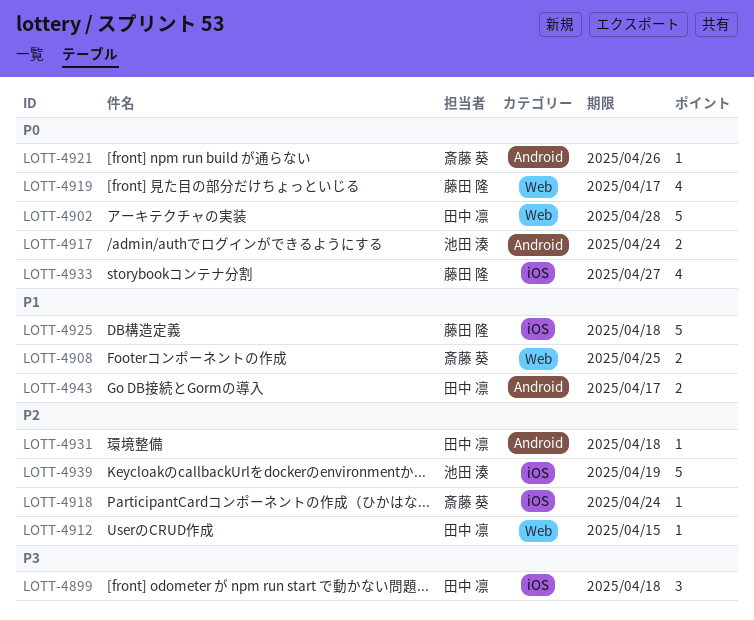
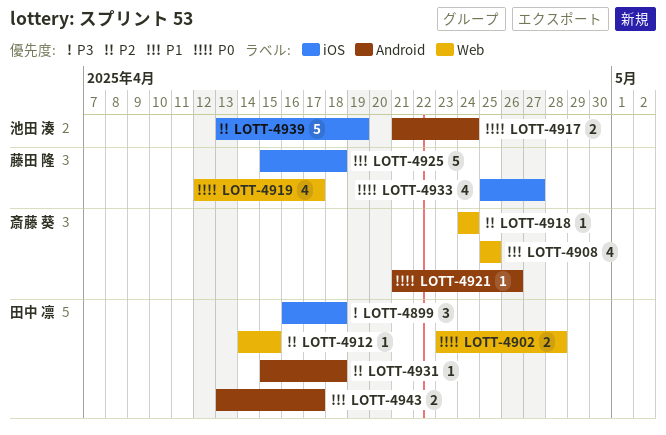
LOTT-4902, estimate: 5 -> 2
LOTT-4908, estimate: 2 -> 4
LOTT-4918, label: iOS -> Web

